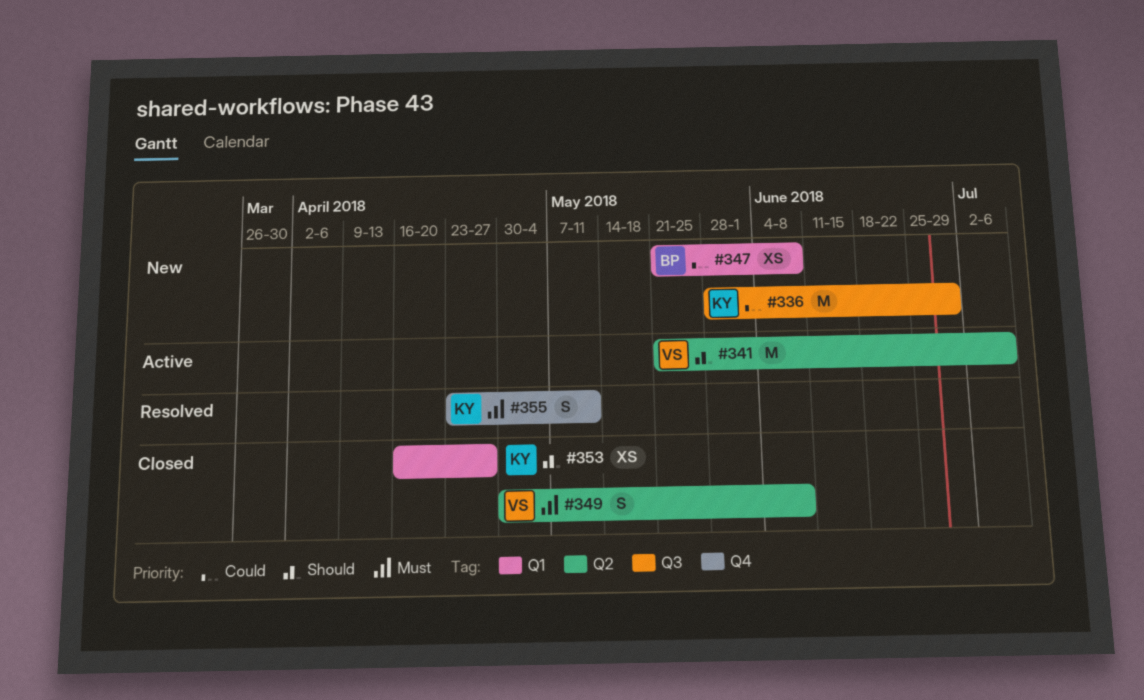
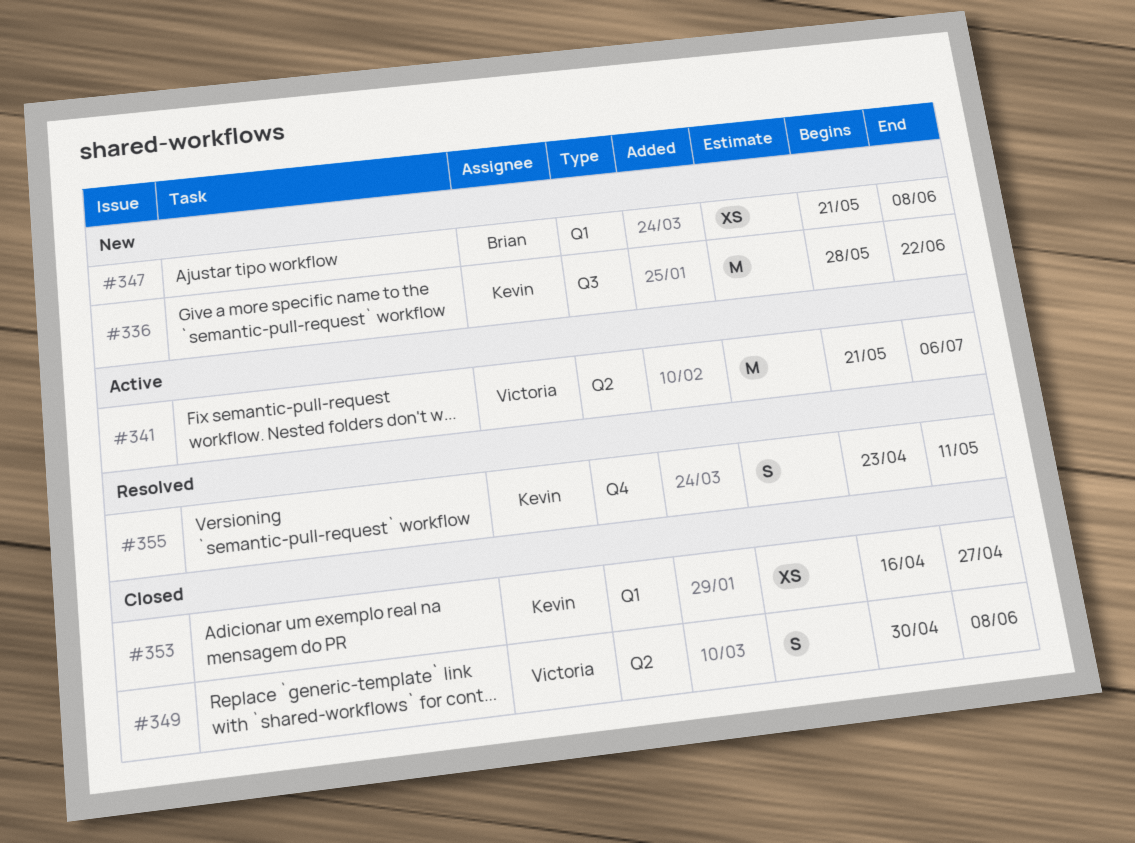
#336, due: Jun 29 -> Jun 22

